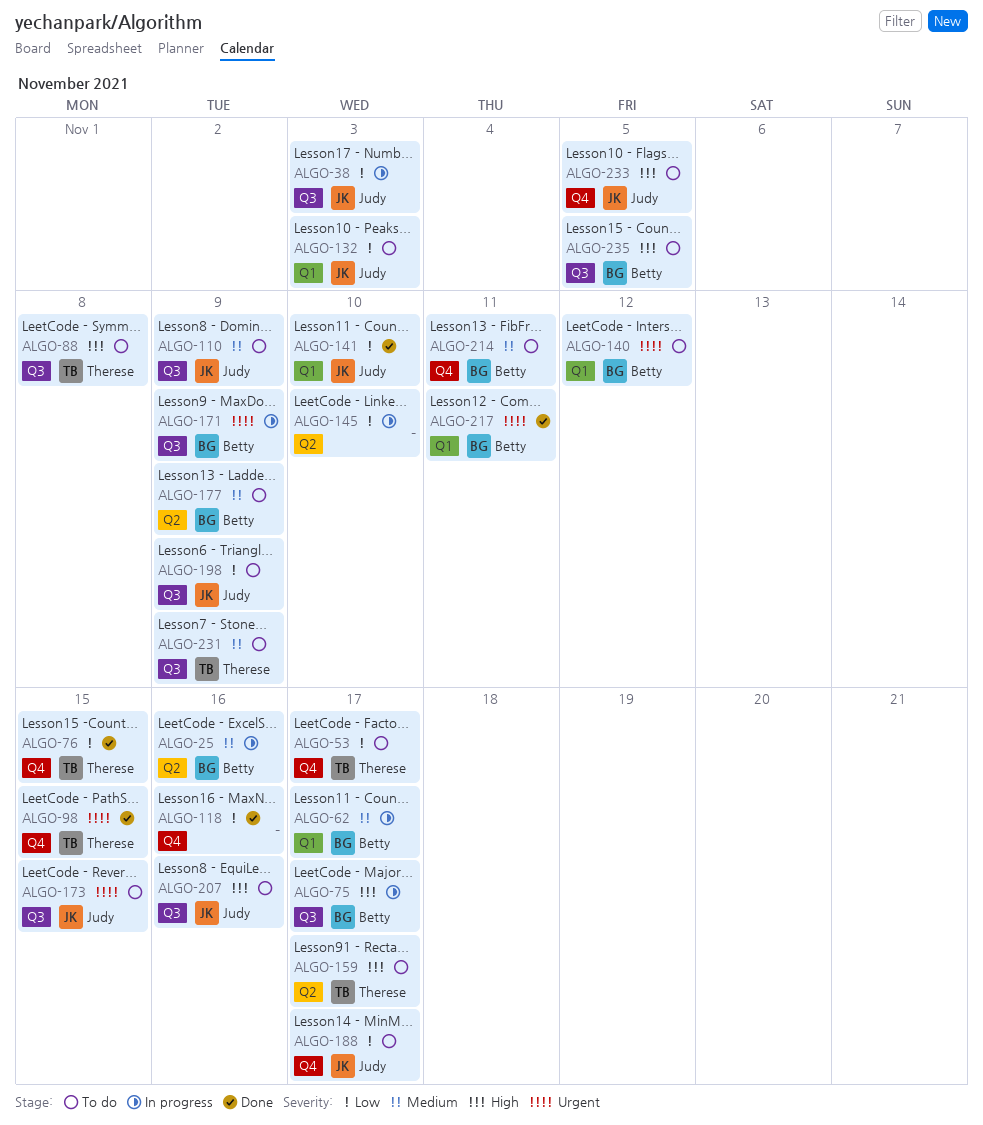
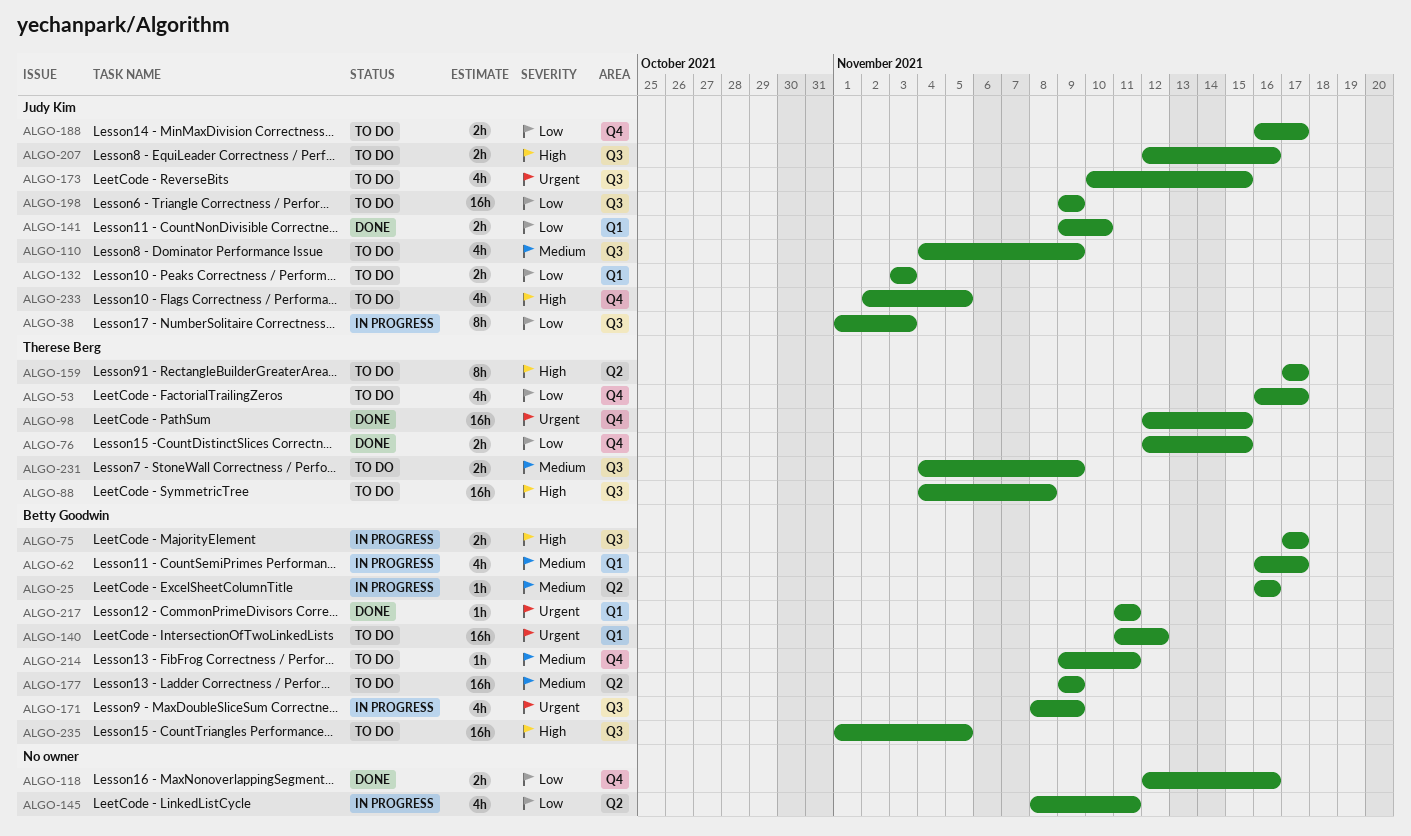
ALGO-145, due: Nov 10 -> Nov 11

